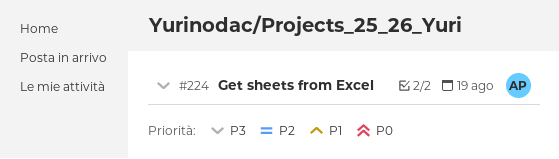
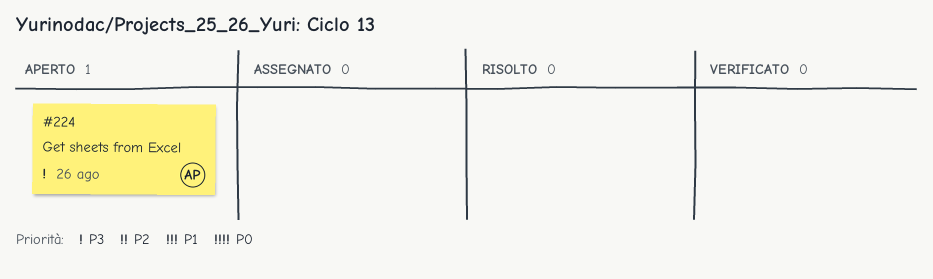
#224, due: Aug 19 -> Aug 26

